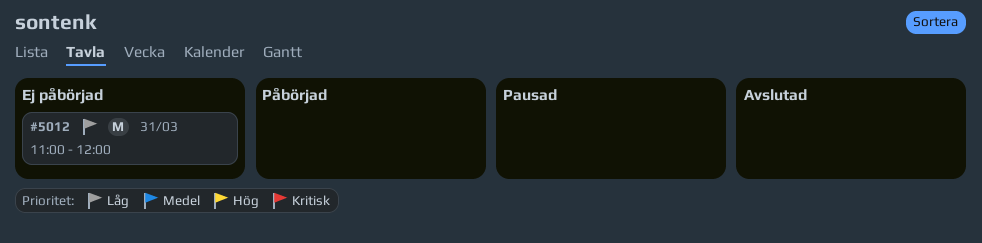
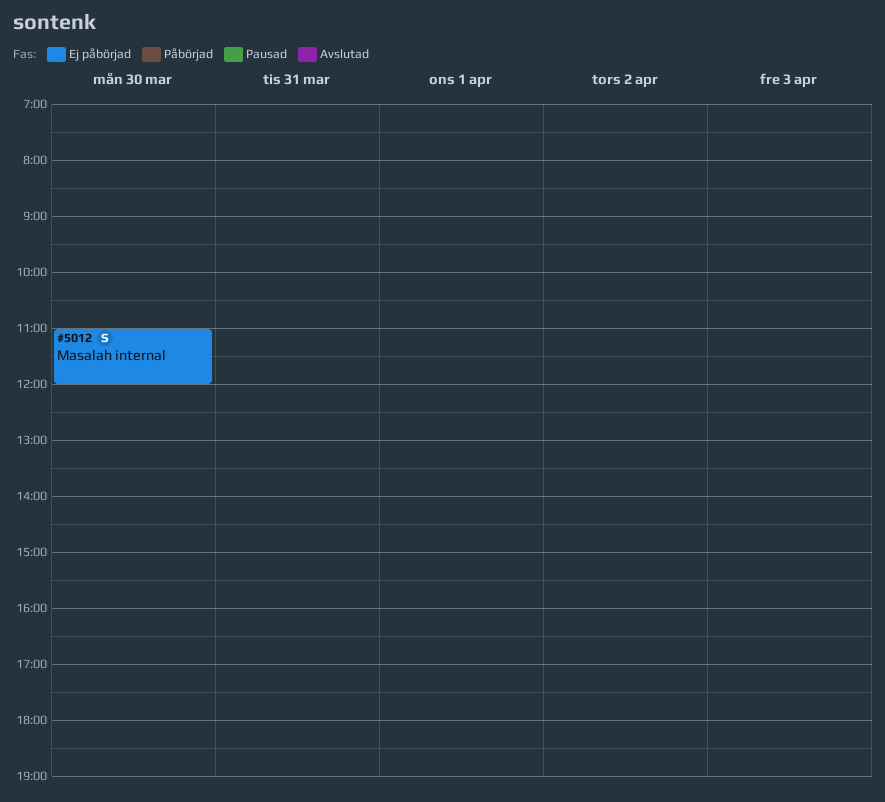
#5012, estimate: M -> S
#5012, day: Mar 31 -> Mar 30

